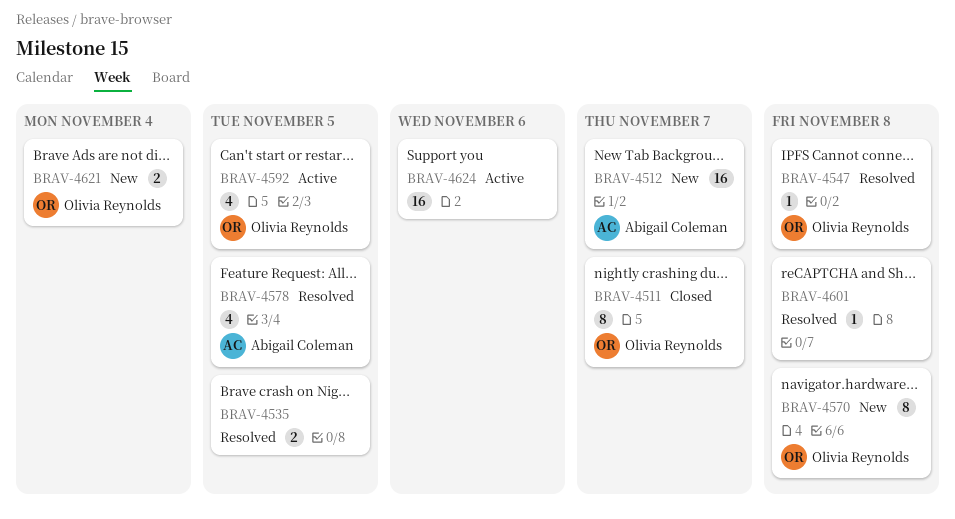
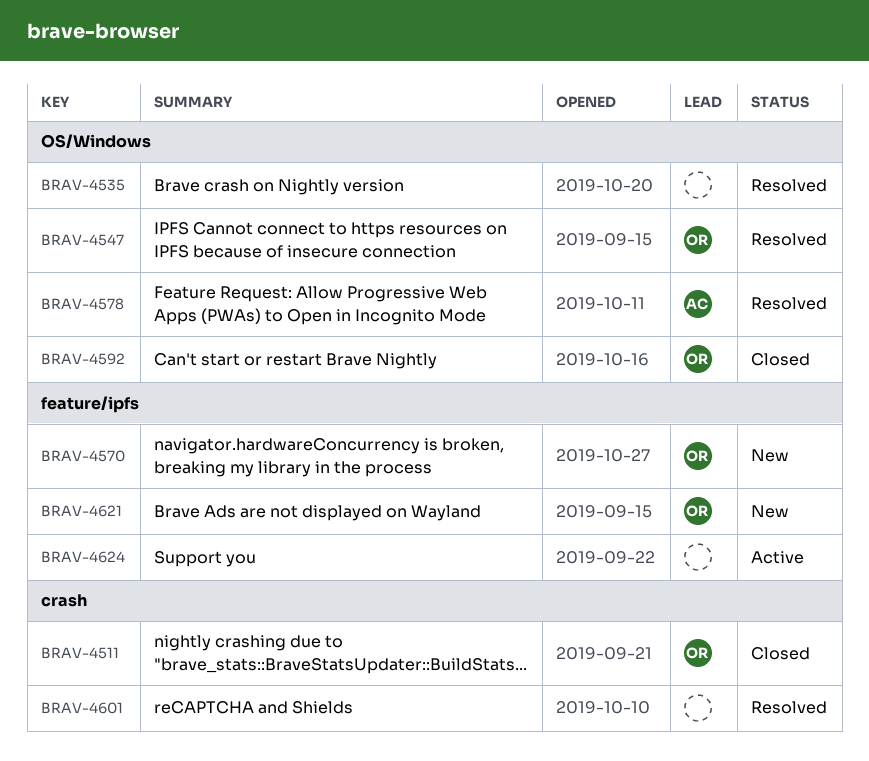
BRAV-4512: present -> none
BRAV-4592, status: Active -> Closed

